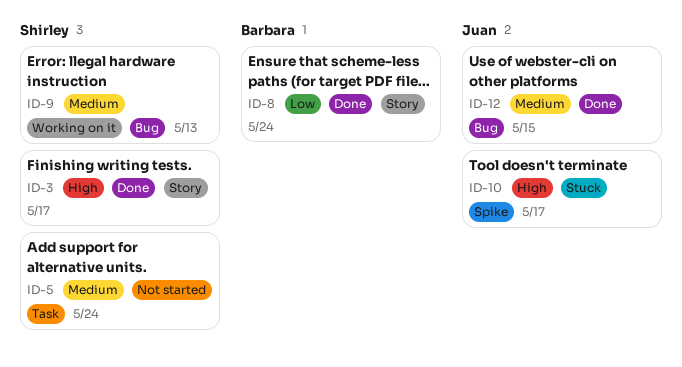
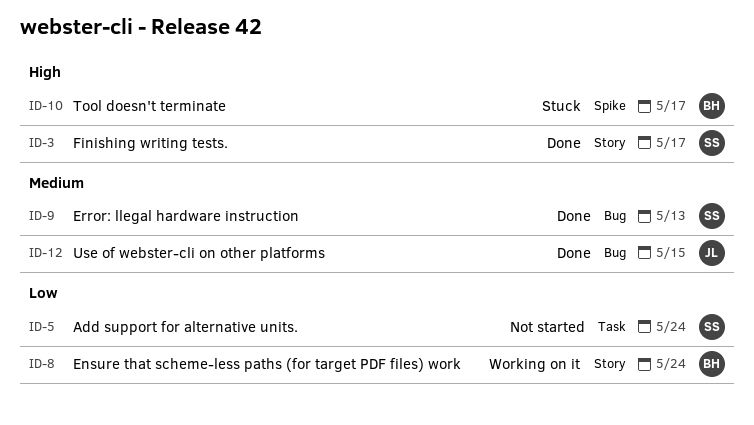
ID-5, priority: Medium -> Low
ID-8, status: Done -> Working on it
ID-9, status: Working on it -> Done
ID-10, owner: Juan -> Barbara

